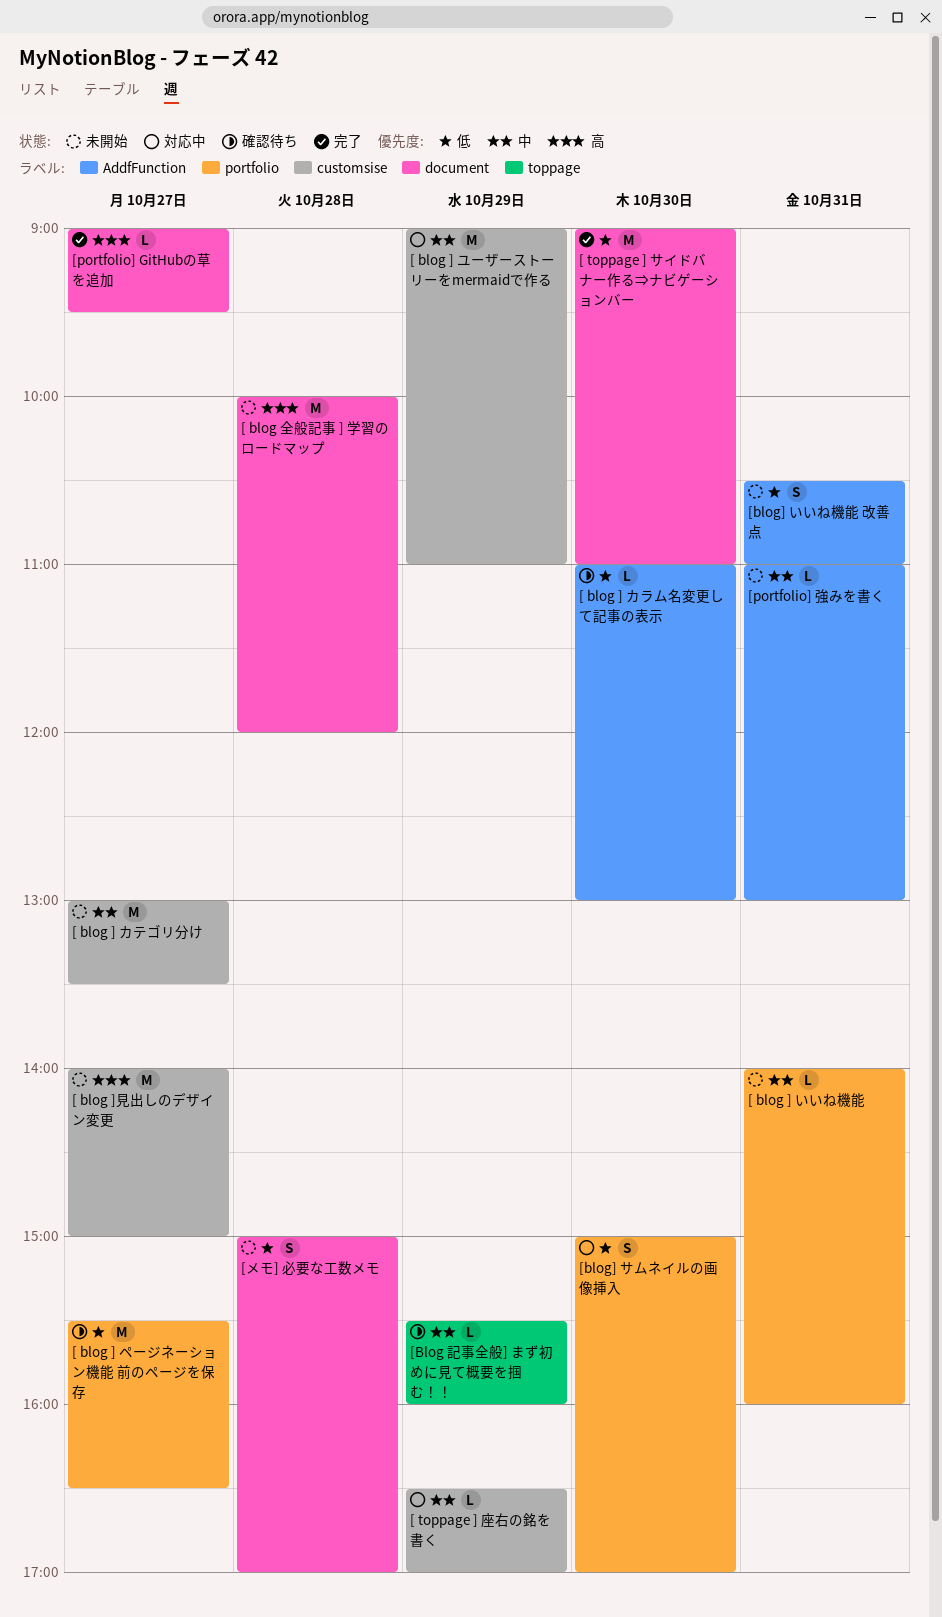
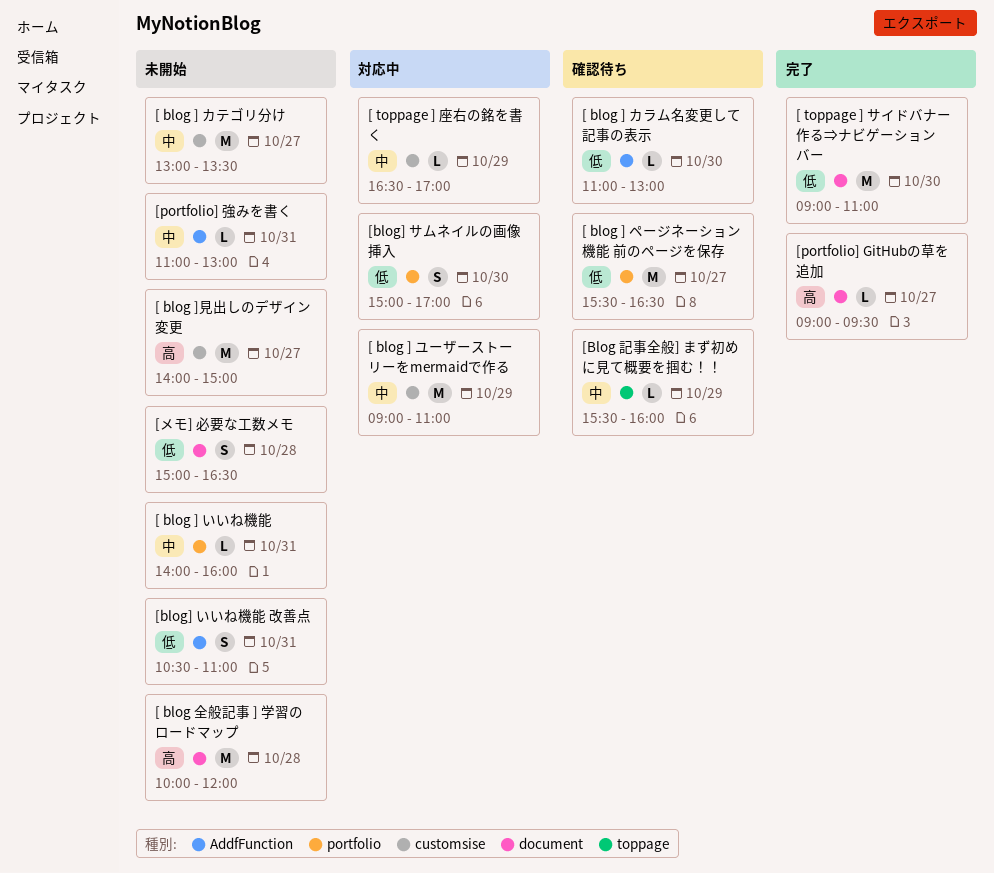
[メモ] 必要な工数メモ, ends: 17:00 -> 16:30

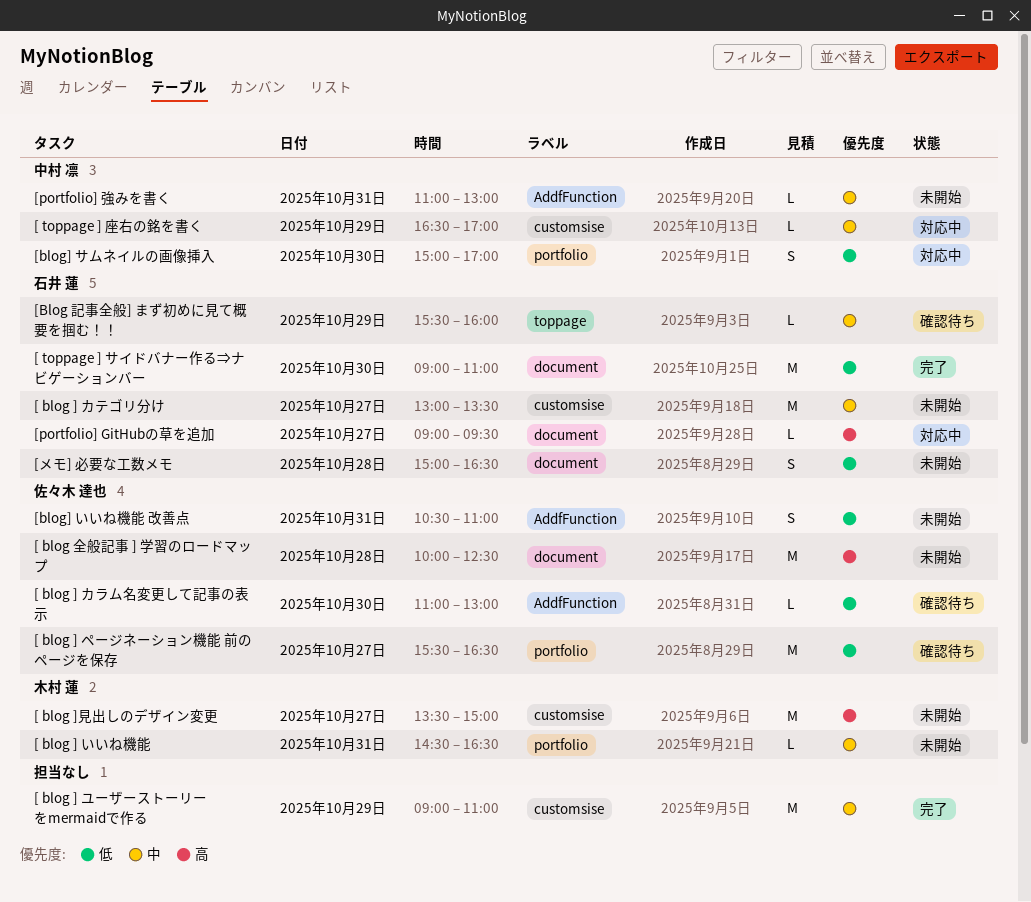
[ blog ] いいね機能, begins: 14:00 -> 14:30
[ blog ] いいね機能, ends: 16:00 -> 16:30
[ blog ] ユーザーストーリーをmermaidで作る, status: 対応中 -> 完了
[ blog ]見出しのデザイン変更, begins: 14:00 -> 13:30
[ blog 全般記事 ] 学習のロードマップ, ends: 12:00 -> 12:30
[portfolio] GitHubの草を追加, status: 完了 -> 対応中

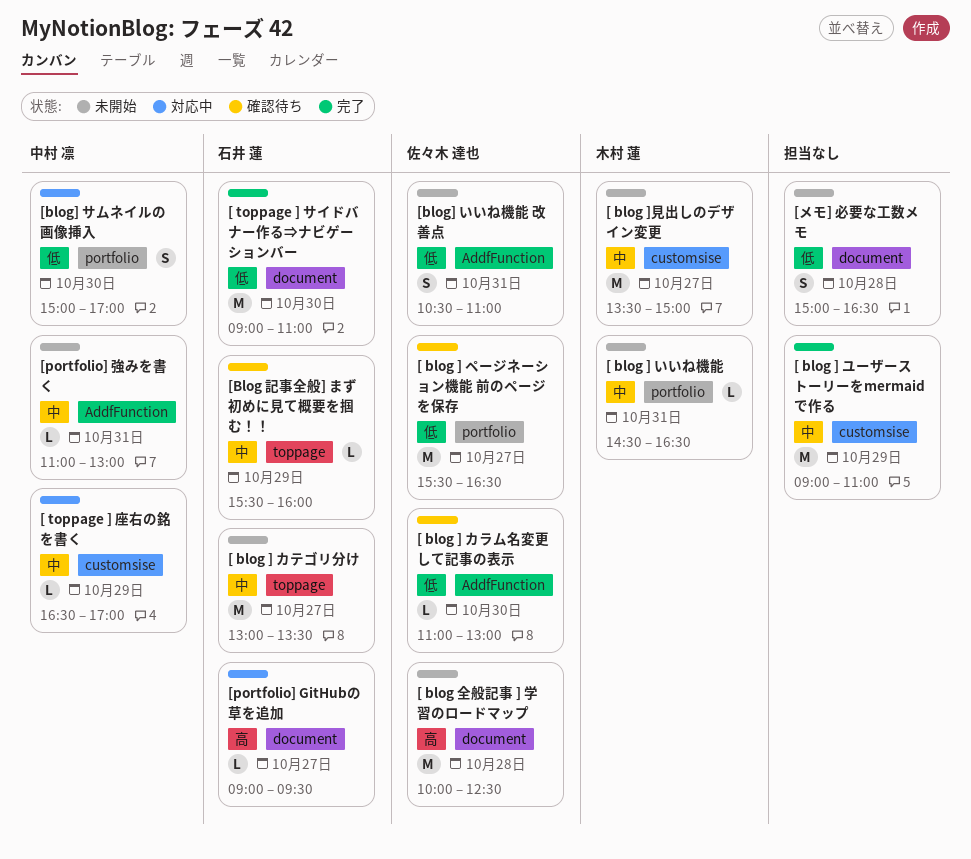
[ blog ] カテゴリ分け, label: customsise -> toppage
[ blog ]見出しのデザイン変更, priority: 高 -> 中
[メモ] 必要な工数メモ, owner: 石井 蓮 -> none

